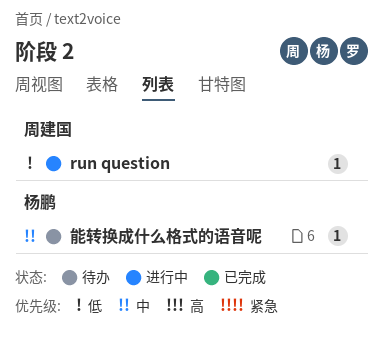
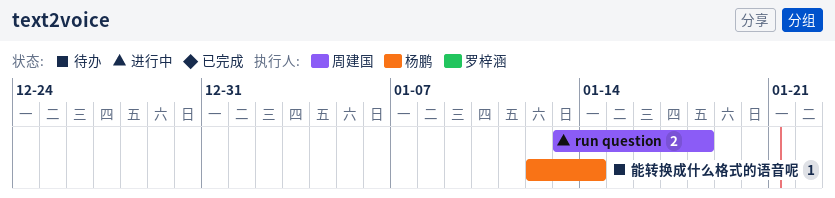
run question, estimate: 1 -> 2

